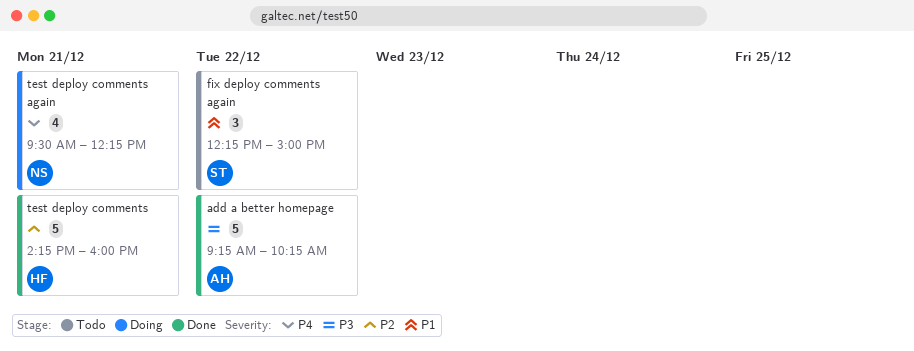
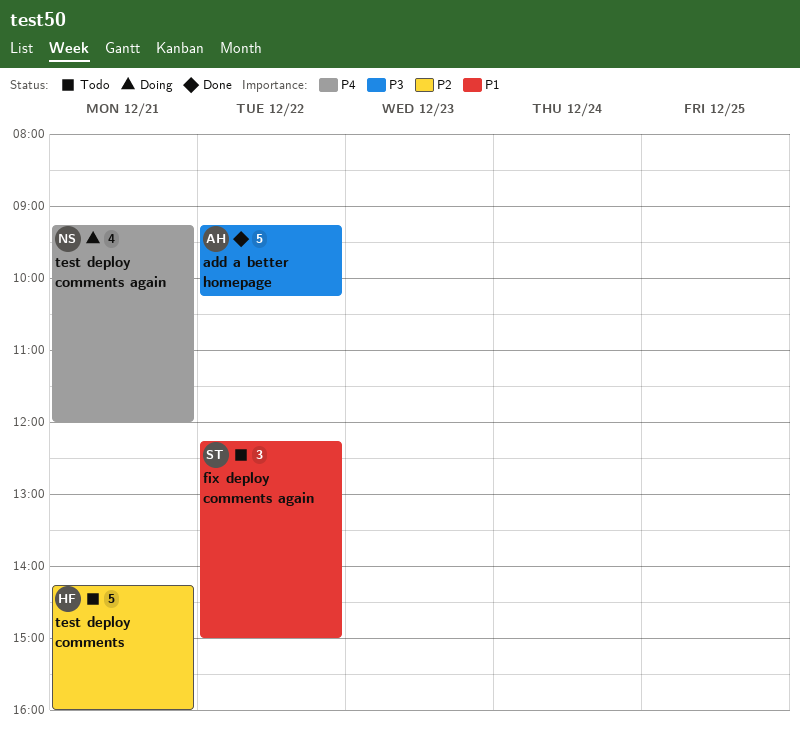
test deploy comments, status: Done -> Todo
test deploy comments again, begins: 09:30 -> 09:15
test deploy comments again, ends: 12:15 -> 12:00

